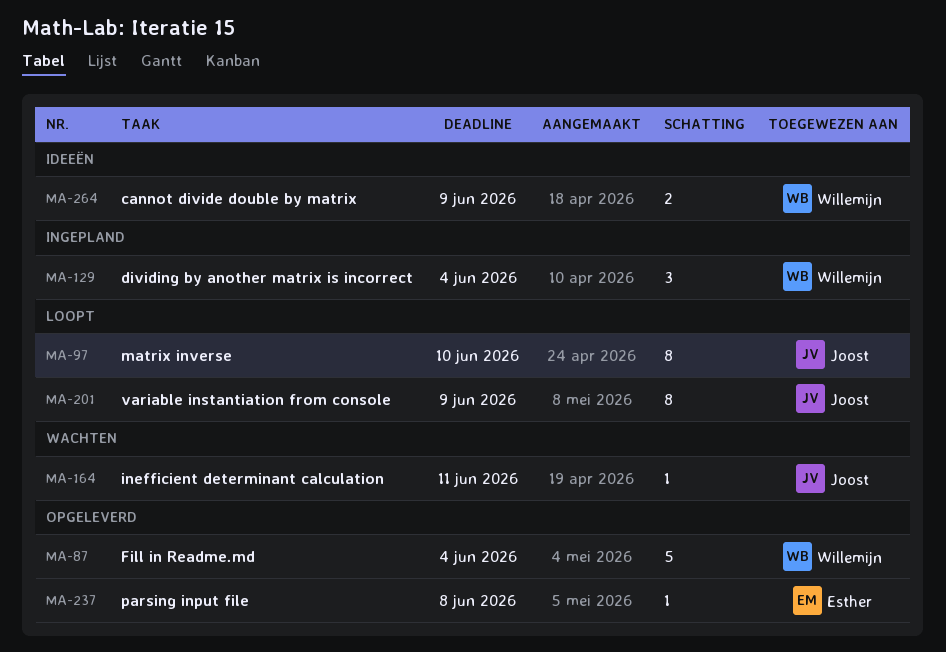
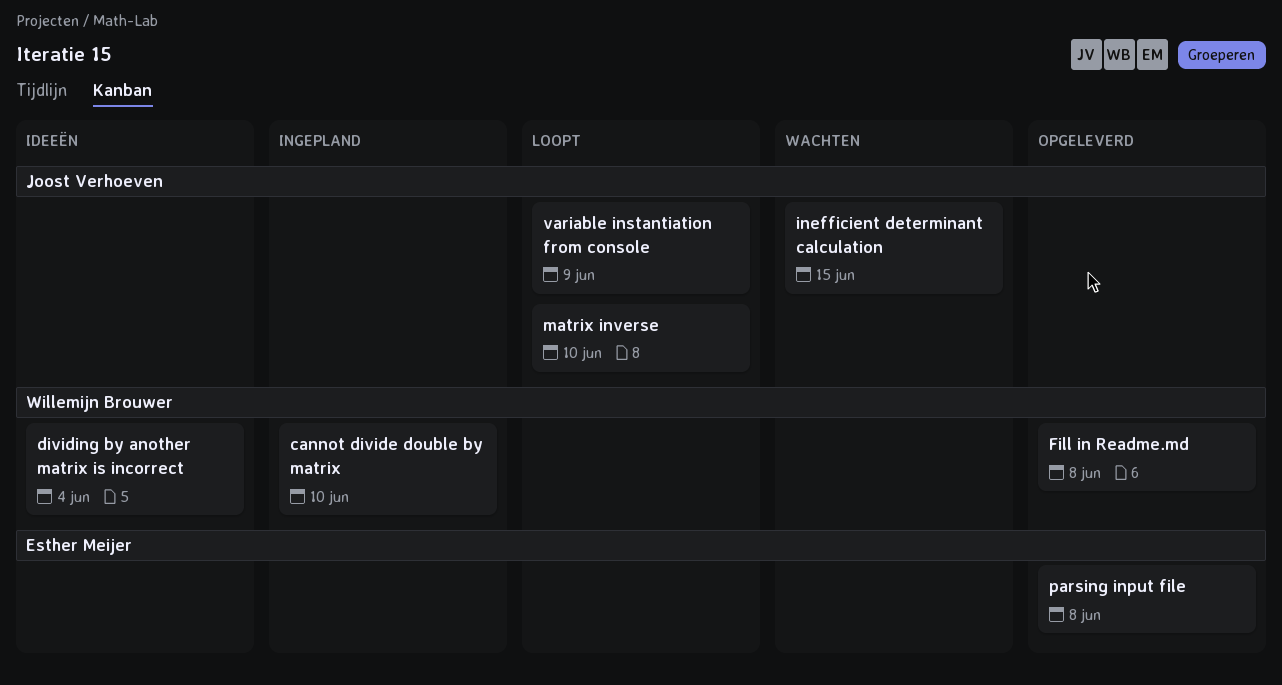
cannot divide double by matrix, status: Ideeën -> Ingepland
cannot divide double by matrix, due: Jun 9 -> Jun 10
dividing by another matrix is incorrect, status: Ingepland -> Ideeën
Fill in Readme.md, due: Jun 4 -> Jun 8
inefficient determinant calculation, due: Jun 11 -> Jun 15

